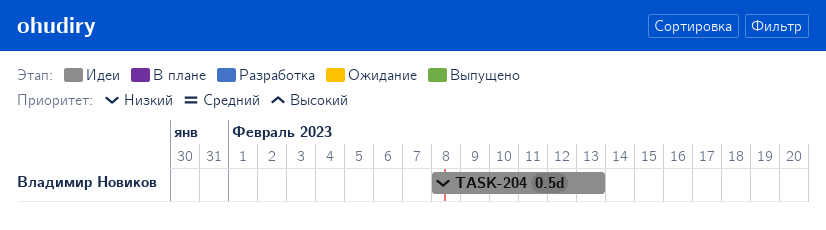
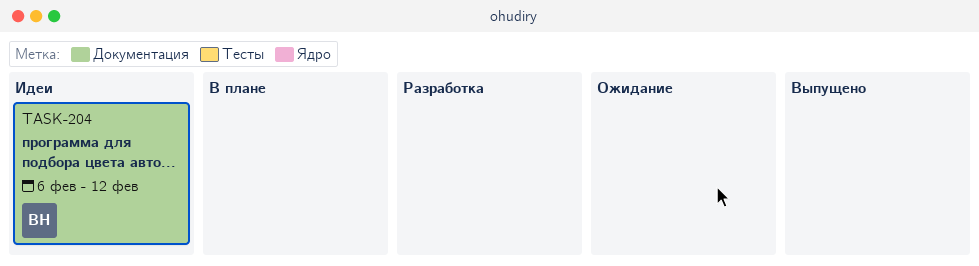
TASK-204, start: Feb 8 -> Feb 6
TASK-204, due: Feb 13 -> Feb 12

